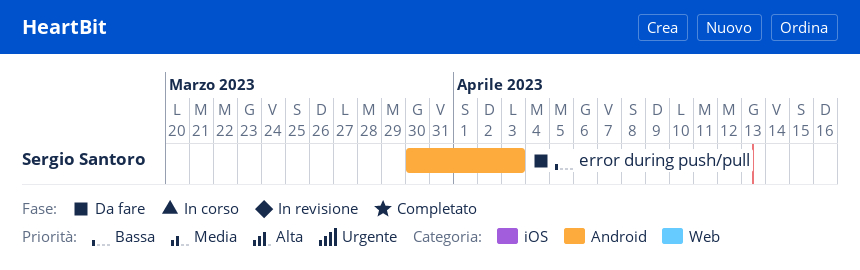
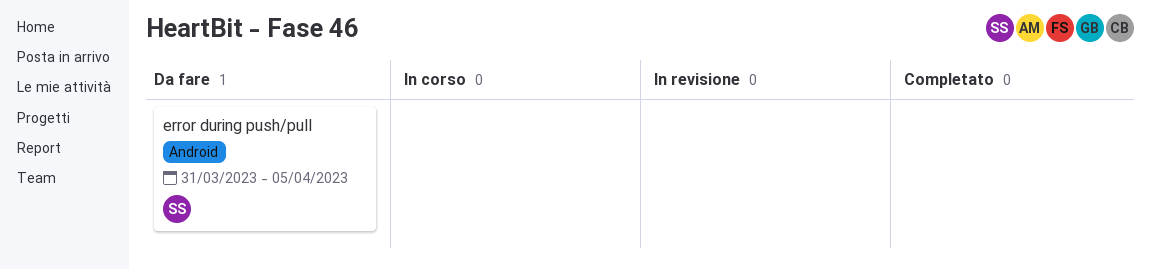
error during push/pull, start: Mar 30 -> Mar 31
error during push/pull, due: Apr 3 -> Apr 5

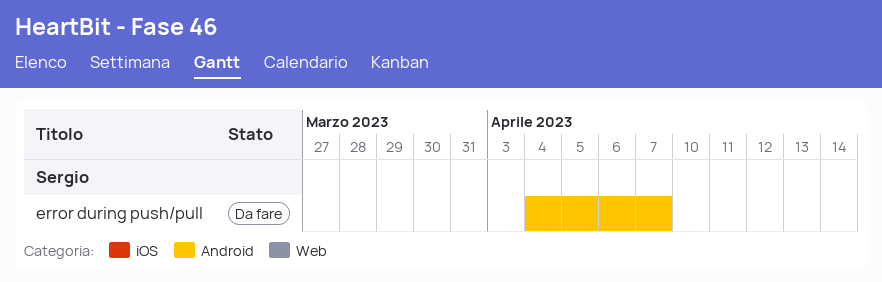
error during push/pull, start: Mar 31 -> Apr 4
error during push/pull, due: Apr 5 -> Apr 7

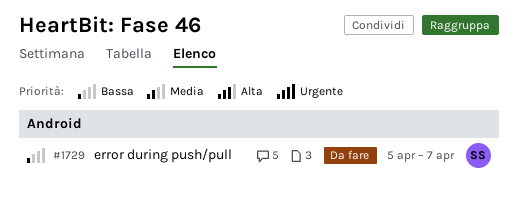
error during push/pull, start: Apr 4 -> Apr 5

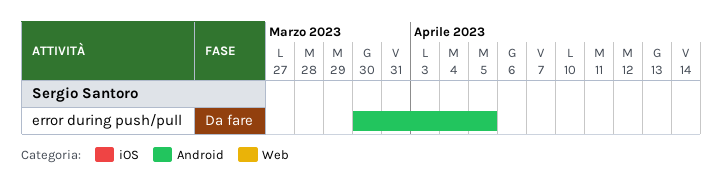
error during push/pull, start: Apr 5 -> Mar 30
error during push/pull, due: Apr 7 -> Apr 5

